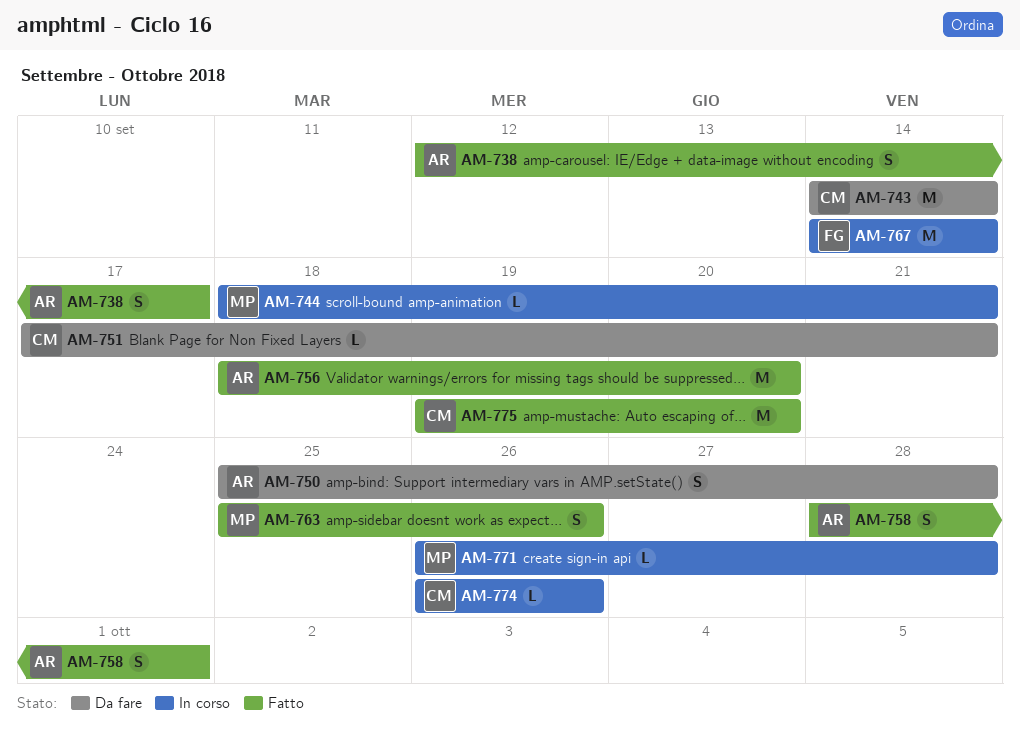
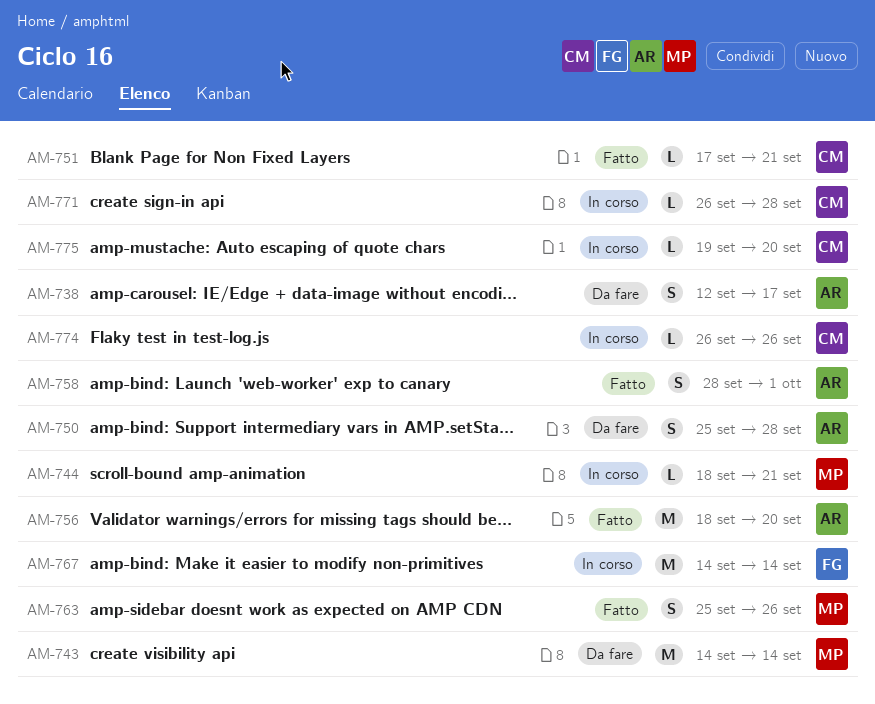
AM-738, status: Fatto -> Da fare
AM-743, owner: CM -> MP
AM-751, status: Da fare -> Fatto
AM-771, owner: MP -> CM
AM-775, status: Fatto -> In corso
AM-775, estimate: M -> L

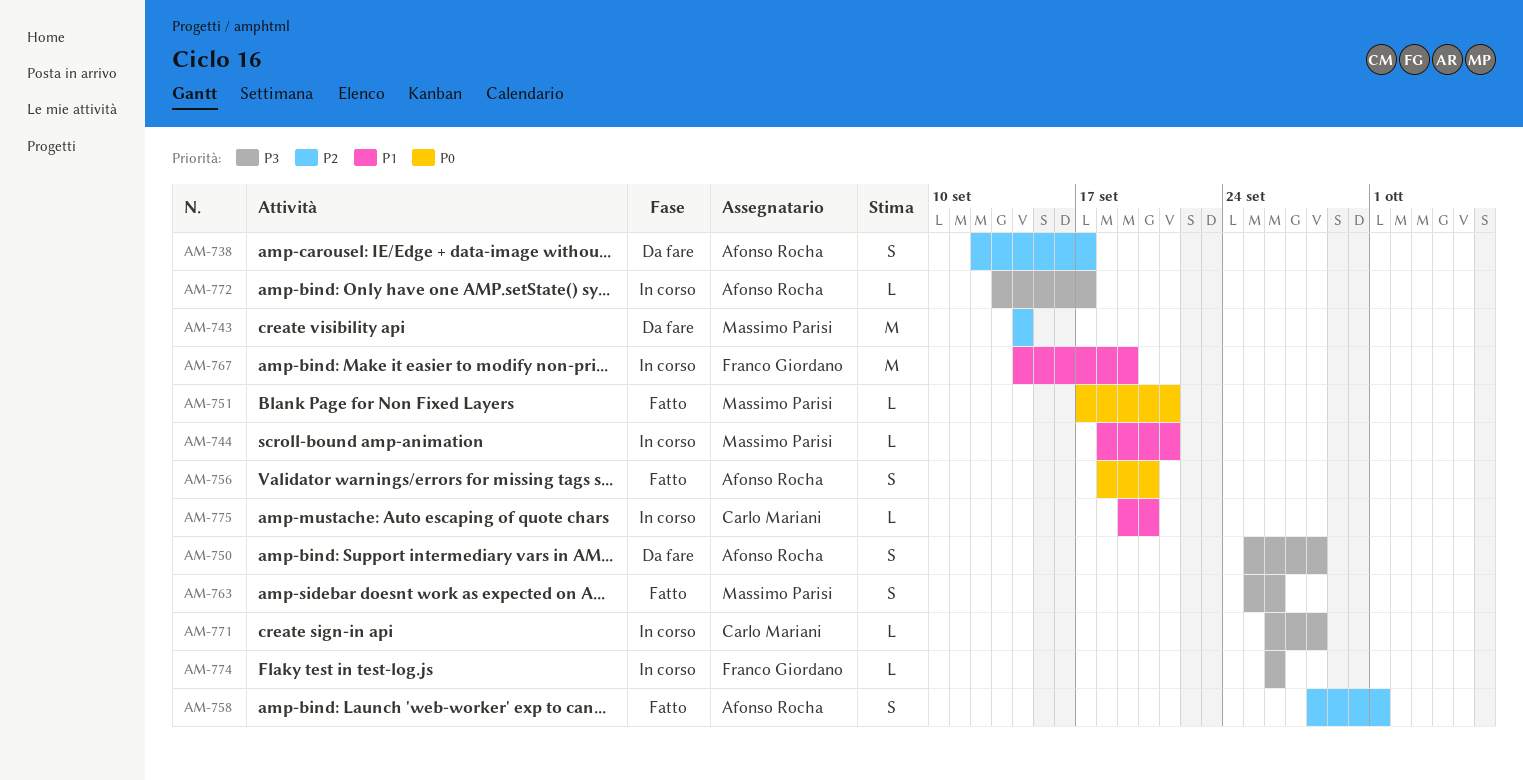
AM-751, owner: Carlo Mariani -> Massimo Parisi
AM-756, estimate: M -> S
AM-767, due: Sep 14 -> Sep 19
AM-772: none -> present
AM-774, owner: Carlo Mariani -> Franco Giordano

